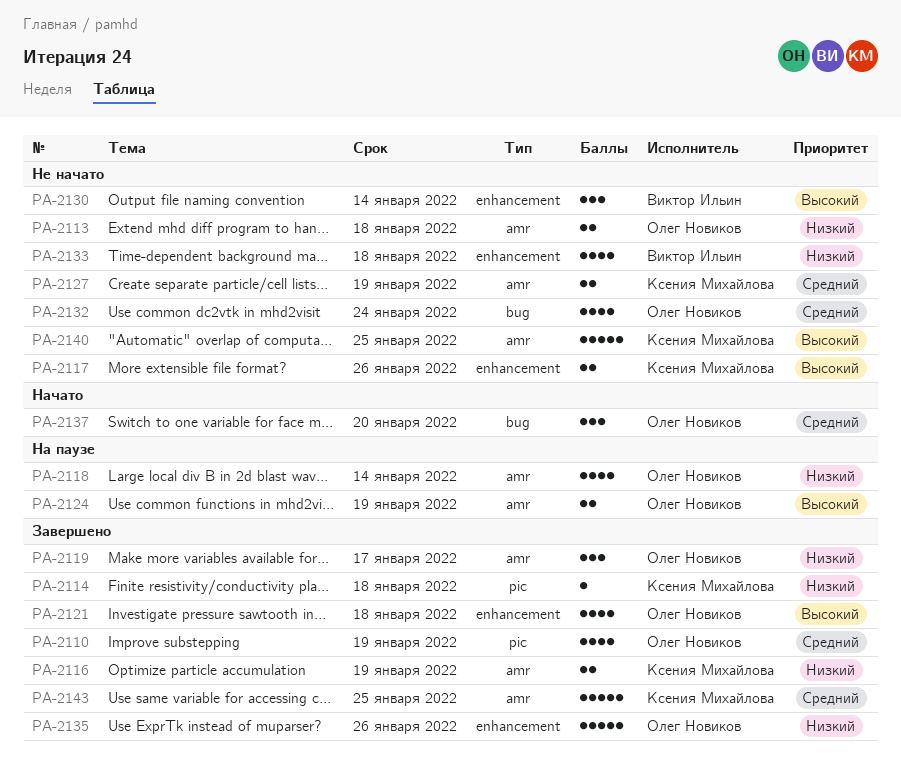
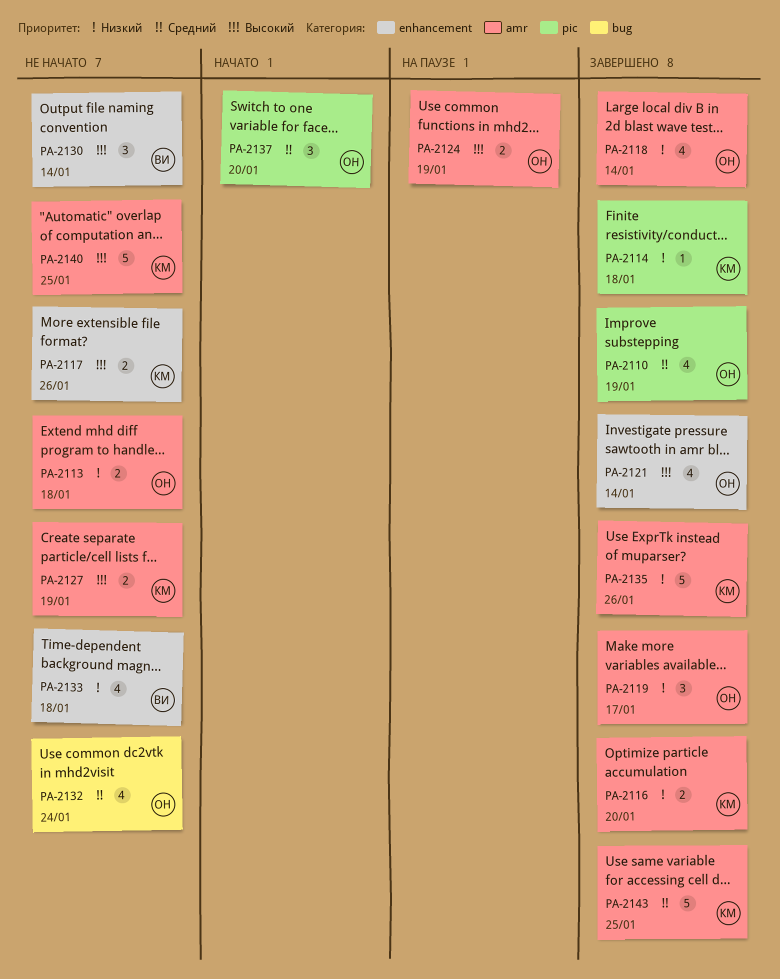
PA-2116, due: Jan 19 -> Jan 20
PA-2118, status: На паузе -> Завершено
PA-2121, due: Jan 18 -> Jan 14
PA-2127, priority: Средний -> Высокий
PA-2135, owner: Олег Новиков -> Ксения Михайлова
PA-2135, label: enhancement -> amr
PA-2137, label: bug -> pic

